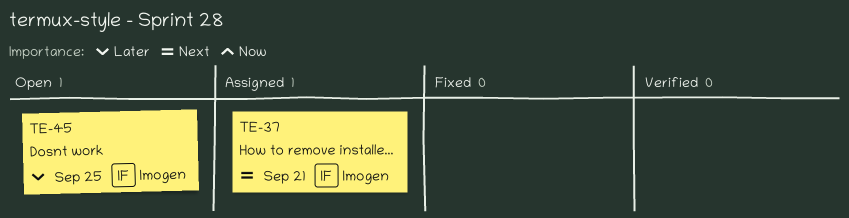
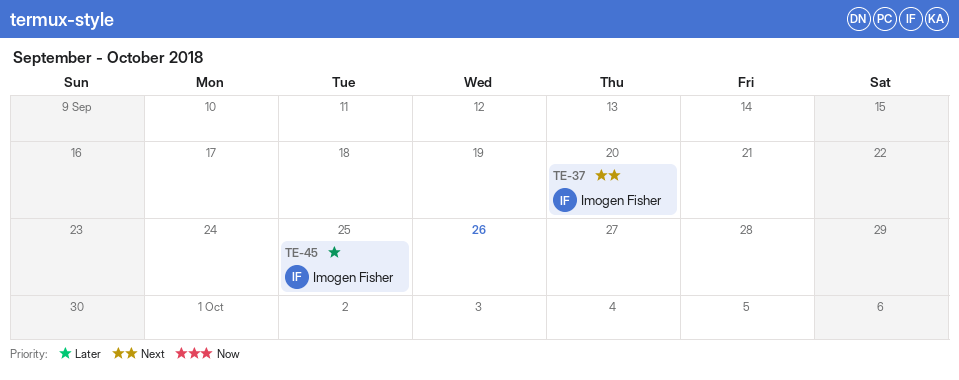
TE-37, due: Sep 21 -> Sep 20

